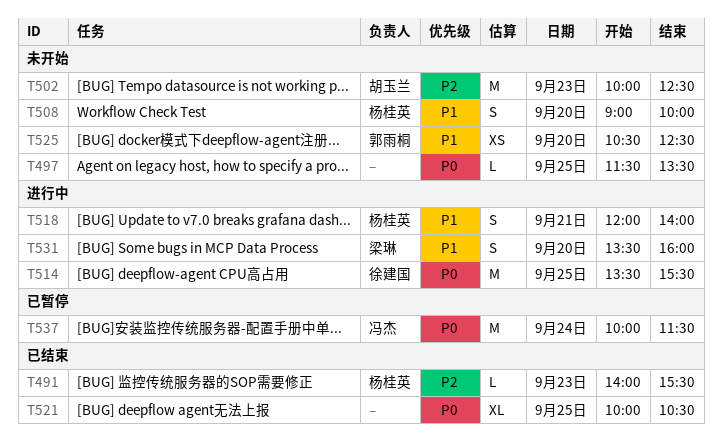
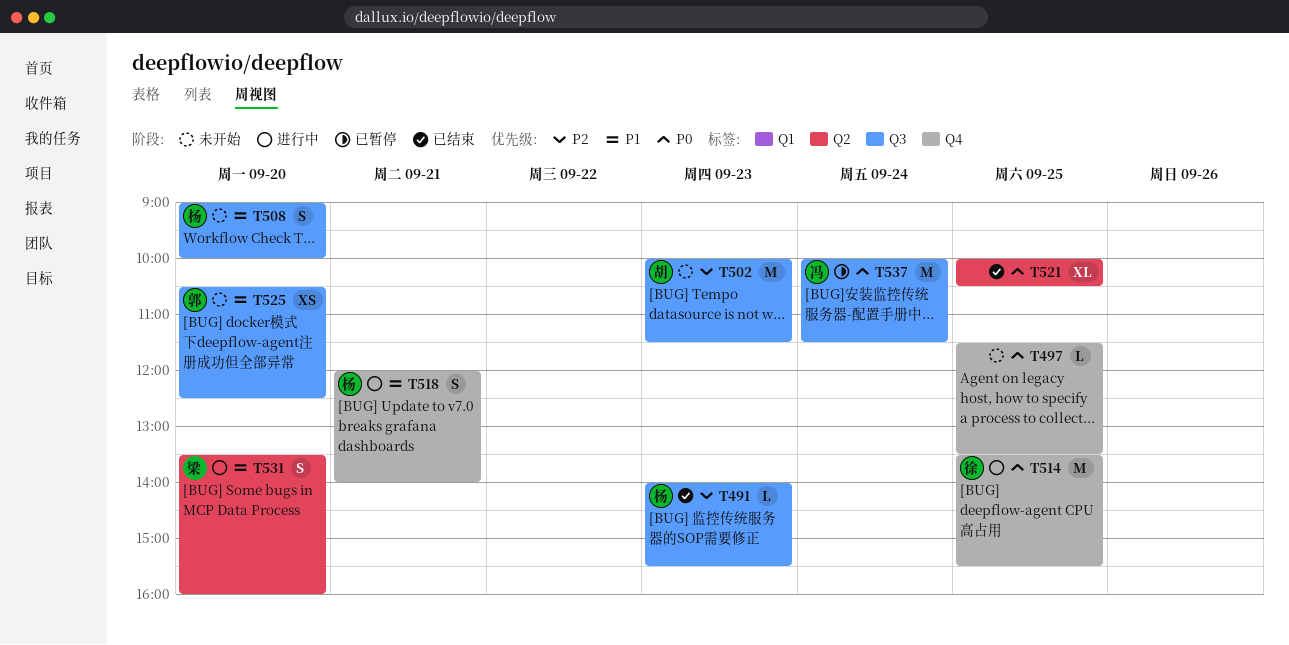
T502, ends: 12:30 -> 11:30

